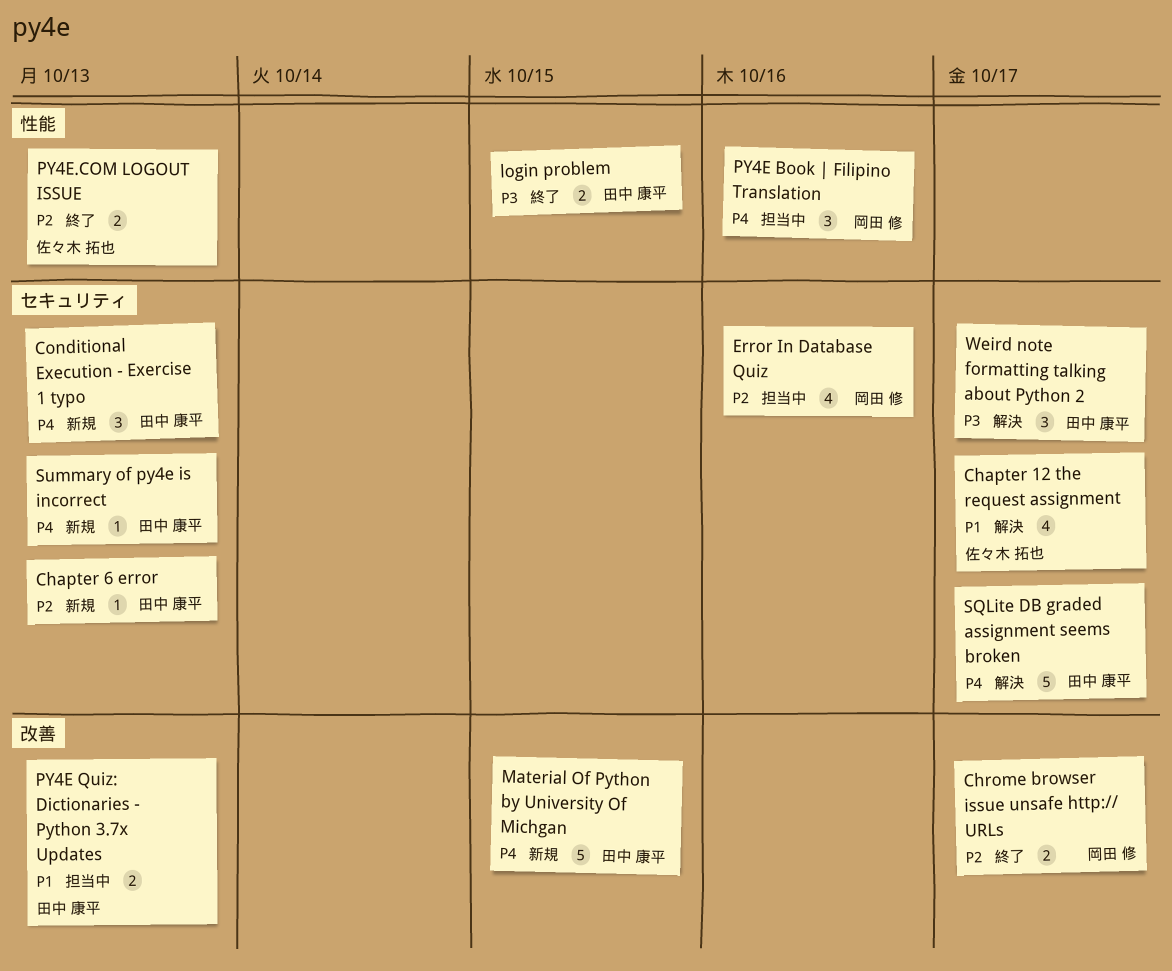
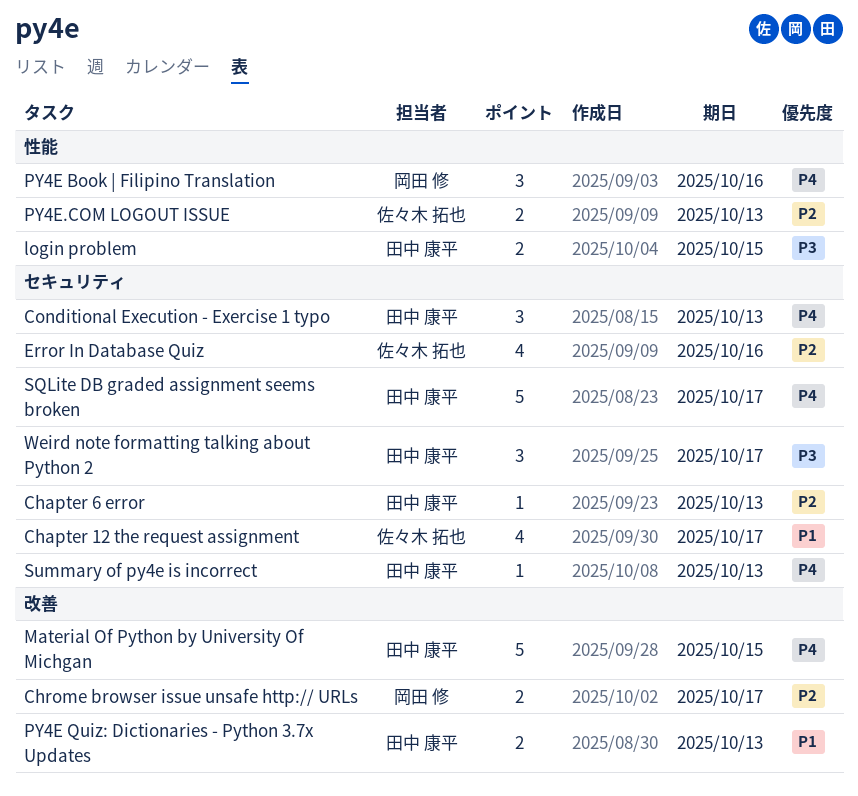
Error In Database Quiz, owner: 岡田 修 -> 佐々木 拓也

